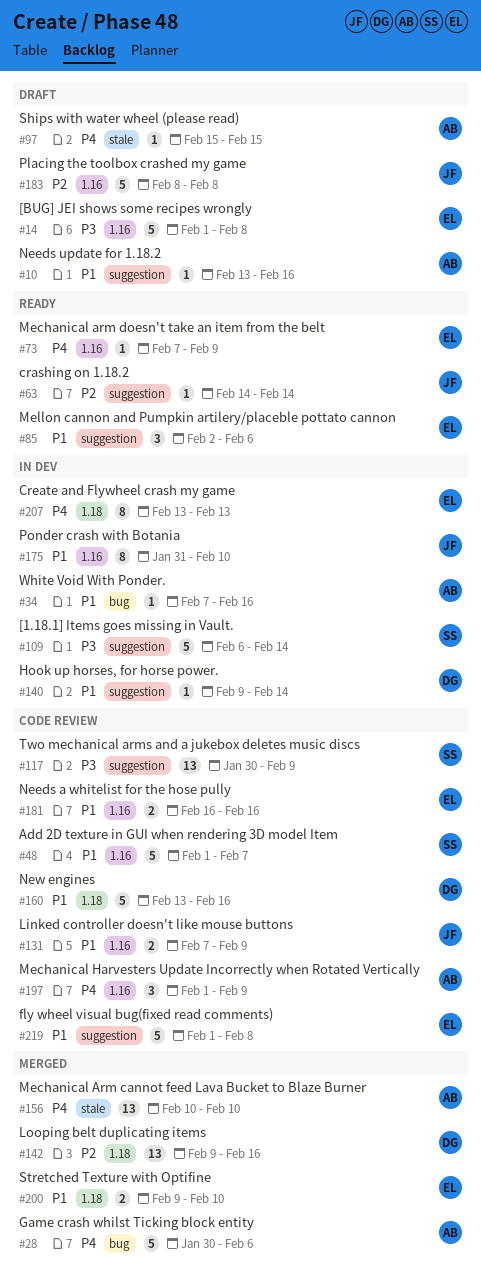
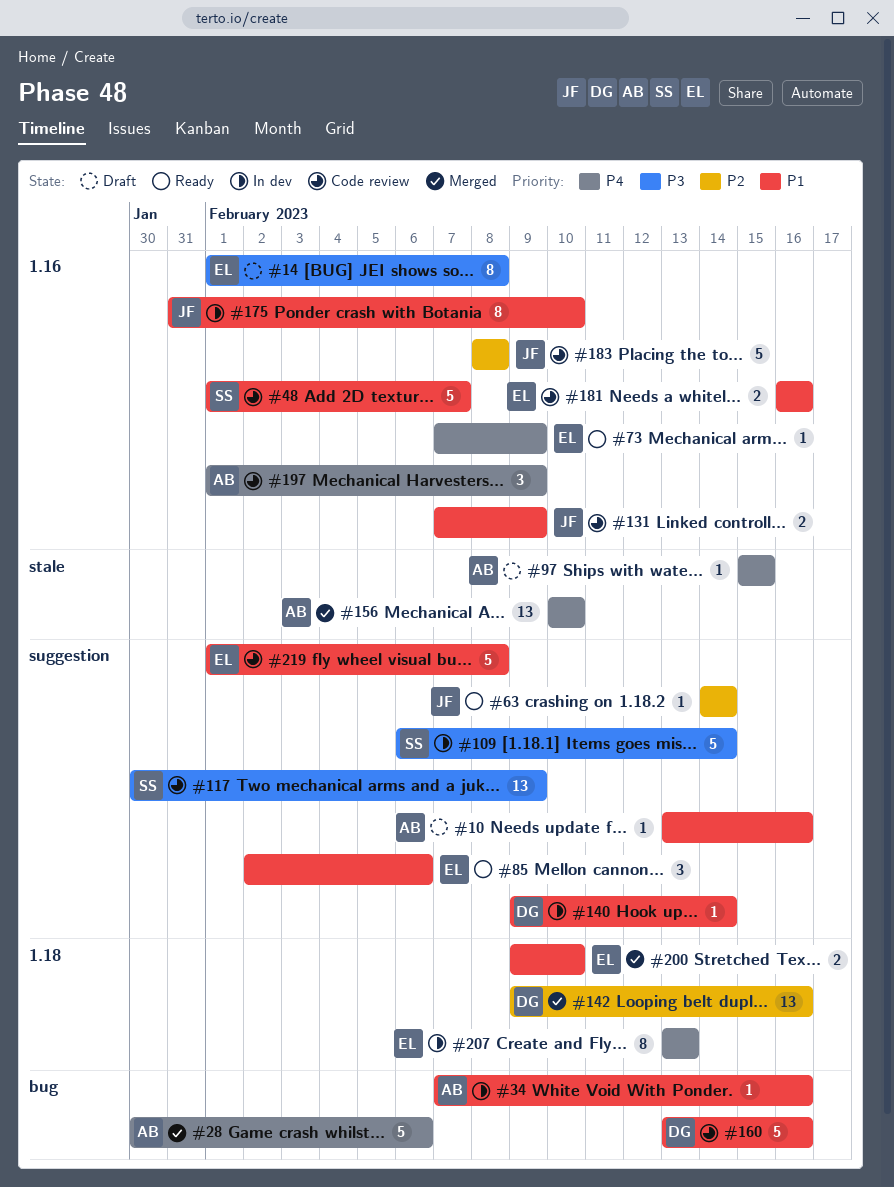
#14, estimate: 5 -> 8
#160, label: 1.18 -> bug
#183, status: Draft -> Code review

